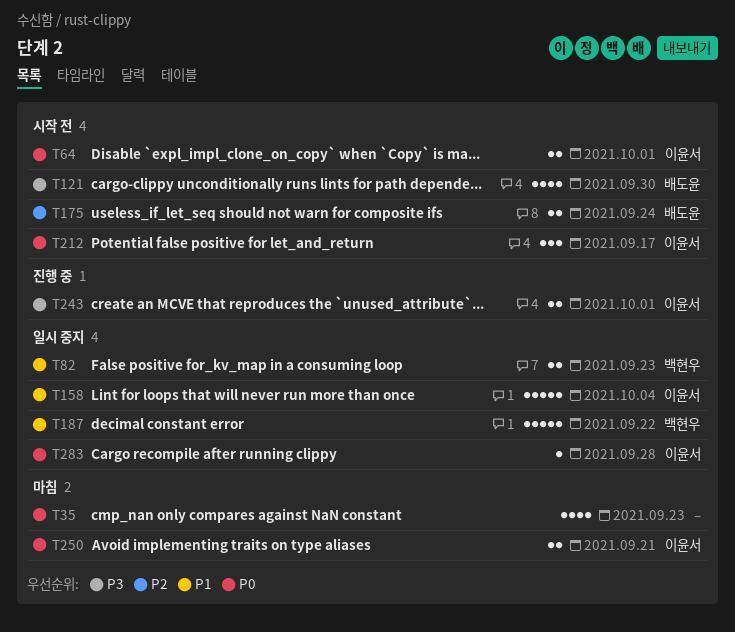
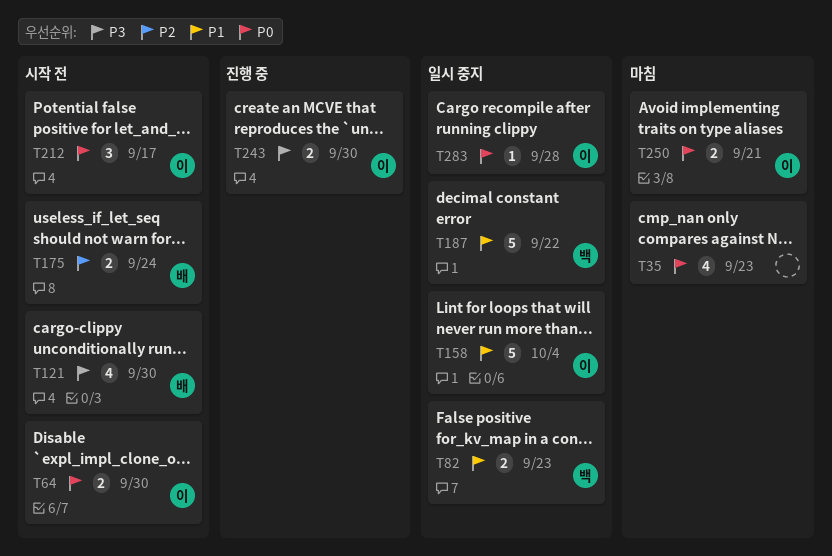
T64, due: Oct 1 -> Sep 30
T243, due: Oct 1 -> Sep 30

